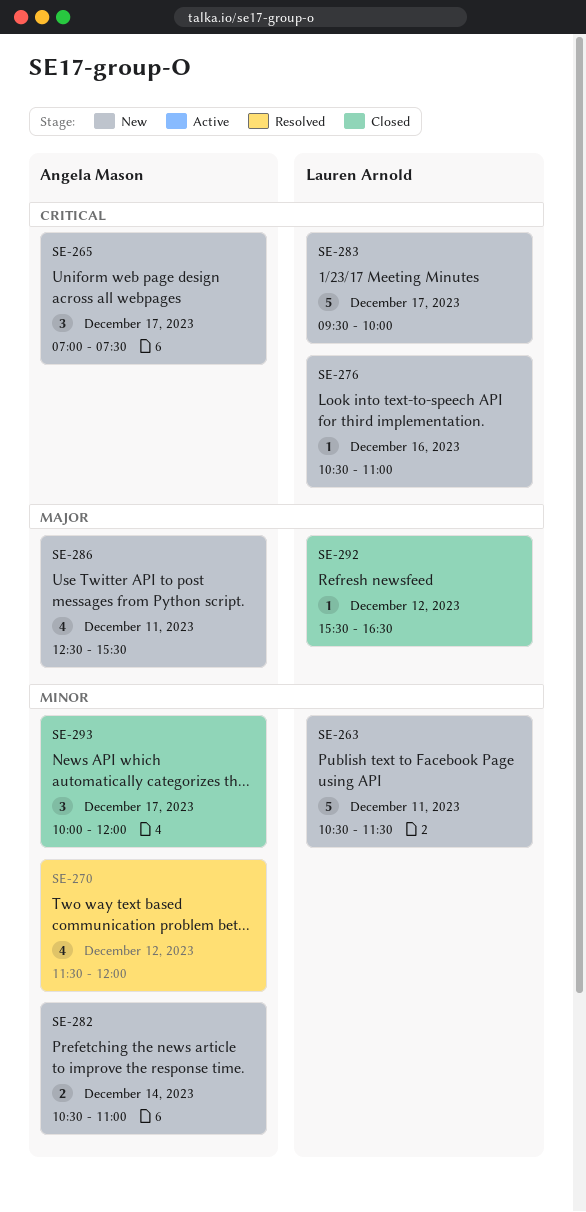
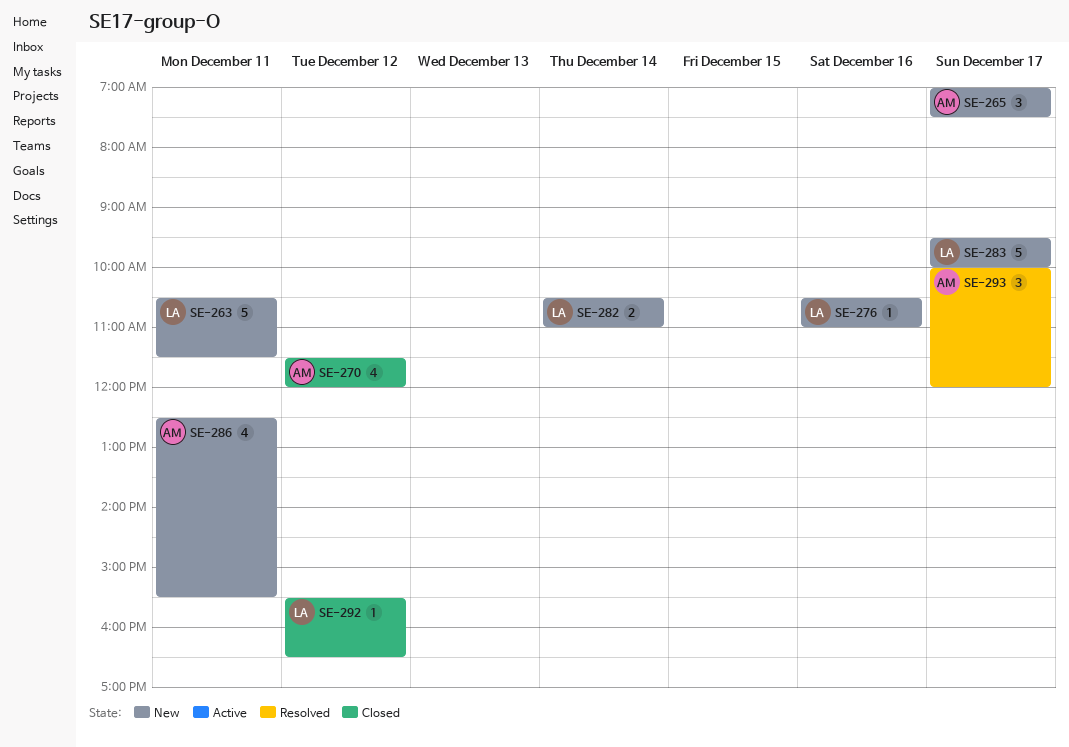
SE-270, status: Resolved -> Closed
SE-282, owner: Angela Mason -> Lauren Arnold
SE-293, status: Closed -> Resolved

